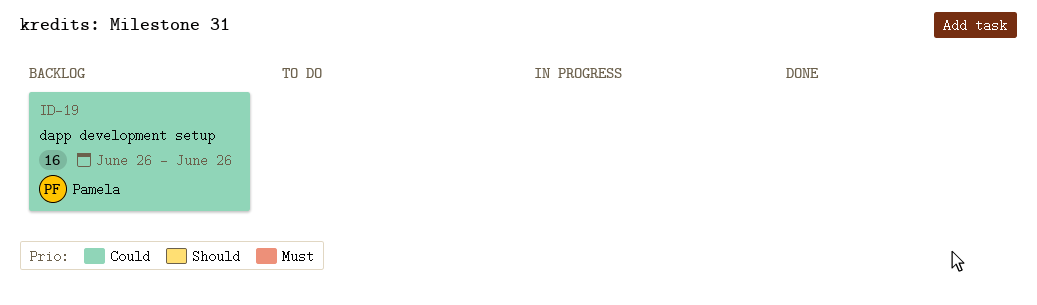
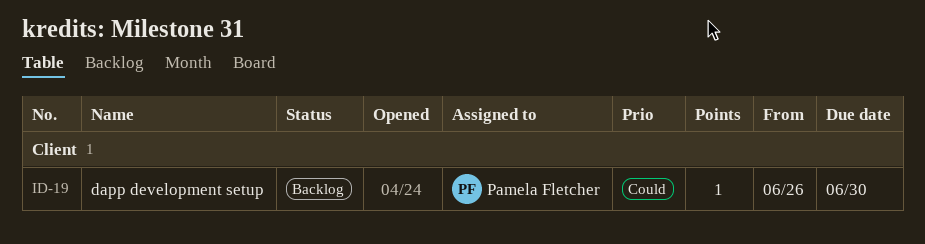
ID-19, estimate: 16 -> 1
ID-19, due: Jun 26 -> Jun 30

